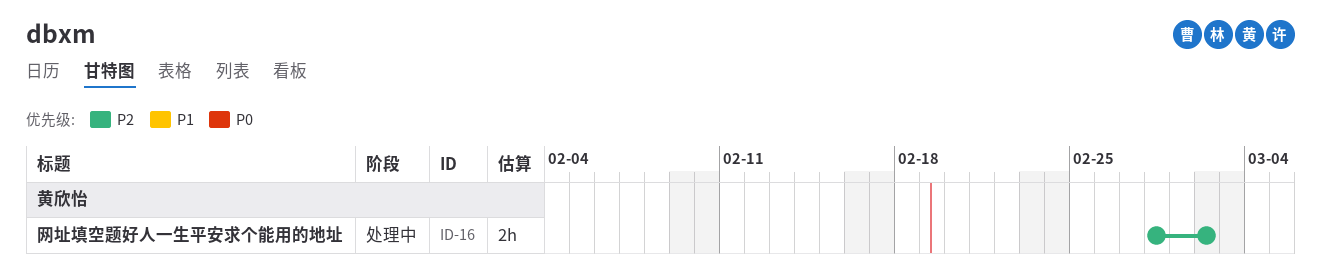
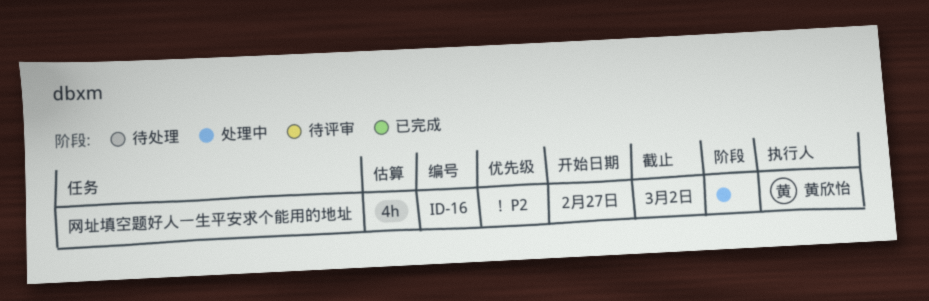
ID-16, estimate: 2h -> 4h
ID-16, start: Feb 28 -> Feb 27

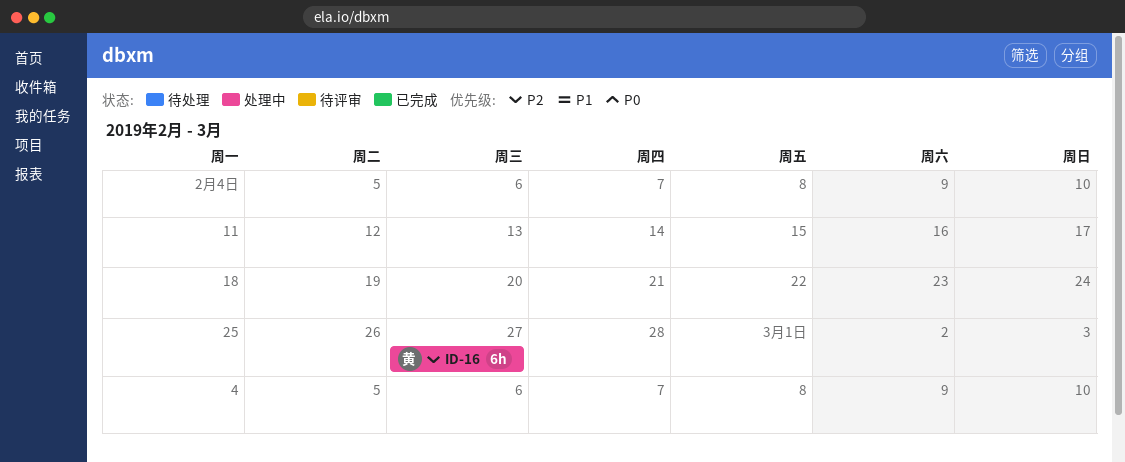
ID-16, estimate: 4h -> 6h
ID-16, due: Mar 2 -> Feb 27

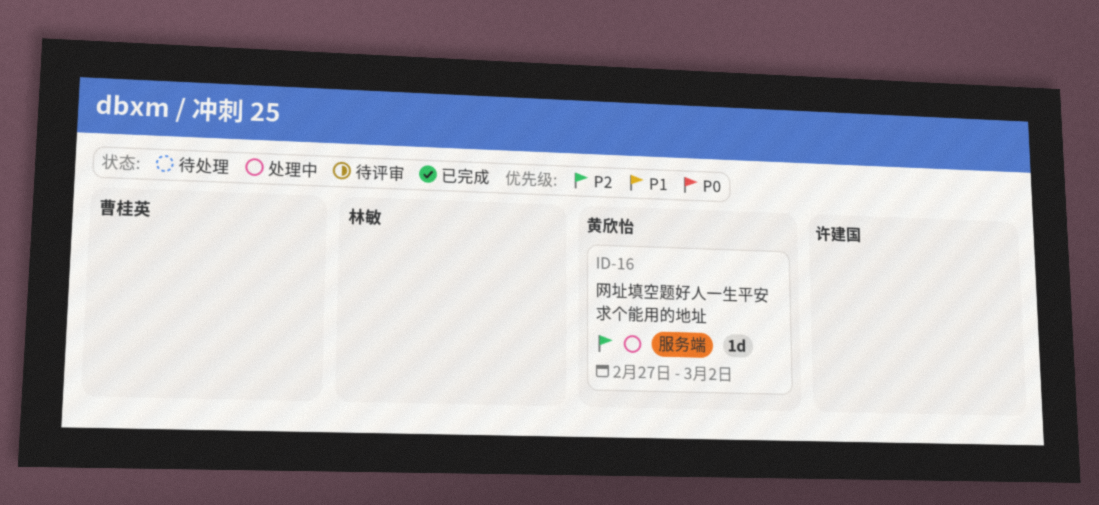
ID-16, estimate: 6h -> 1d
ID-16, due: Feb 27 -> Mar 2

